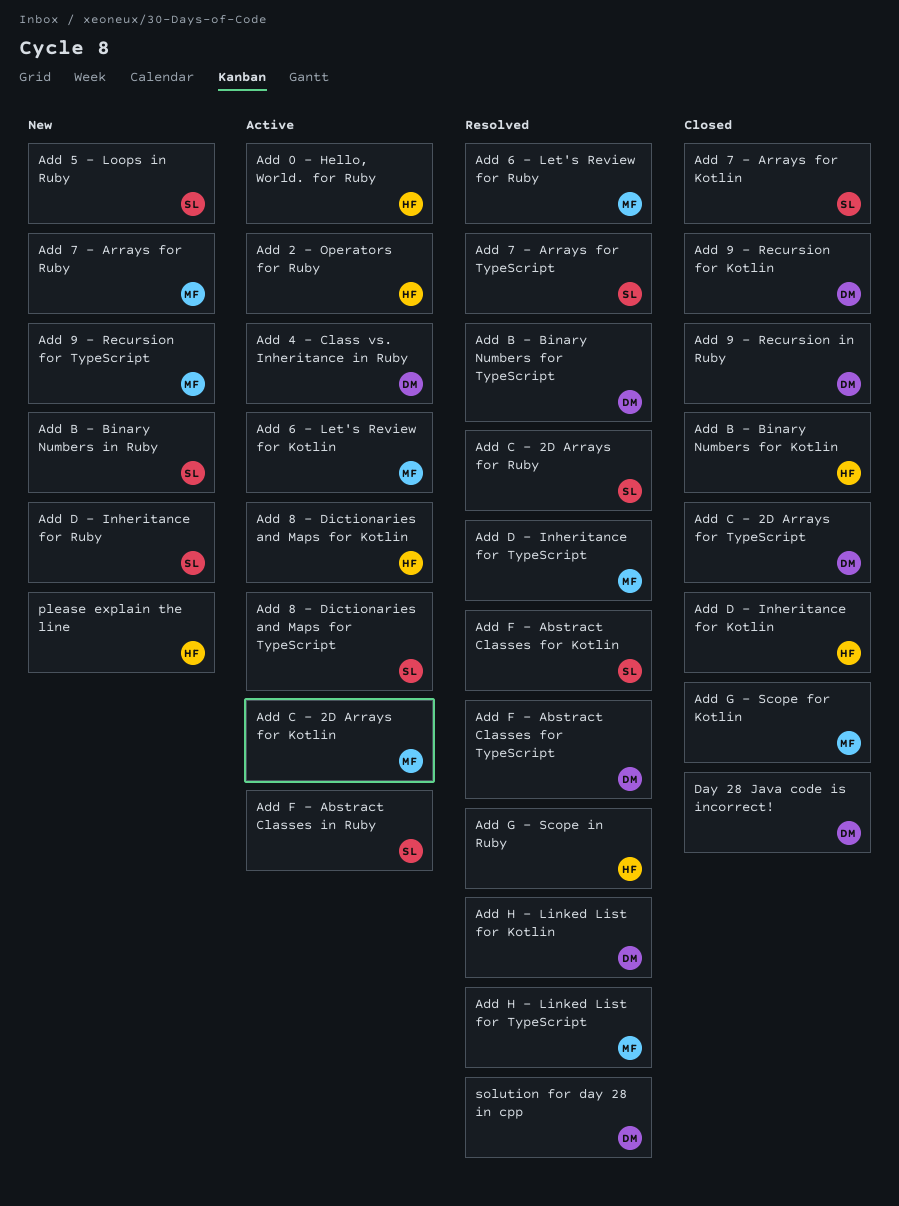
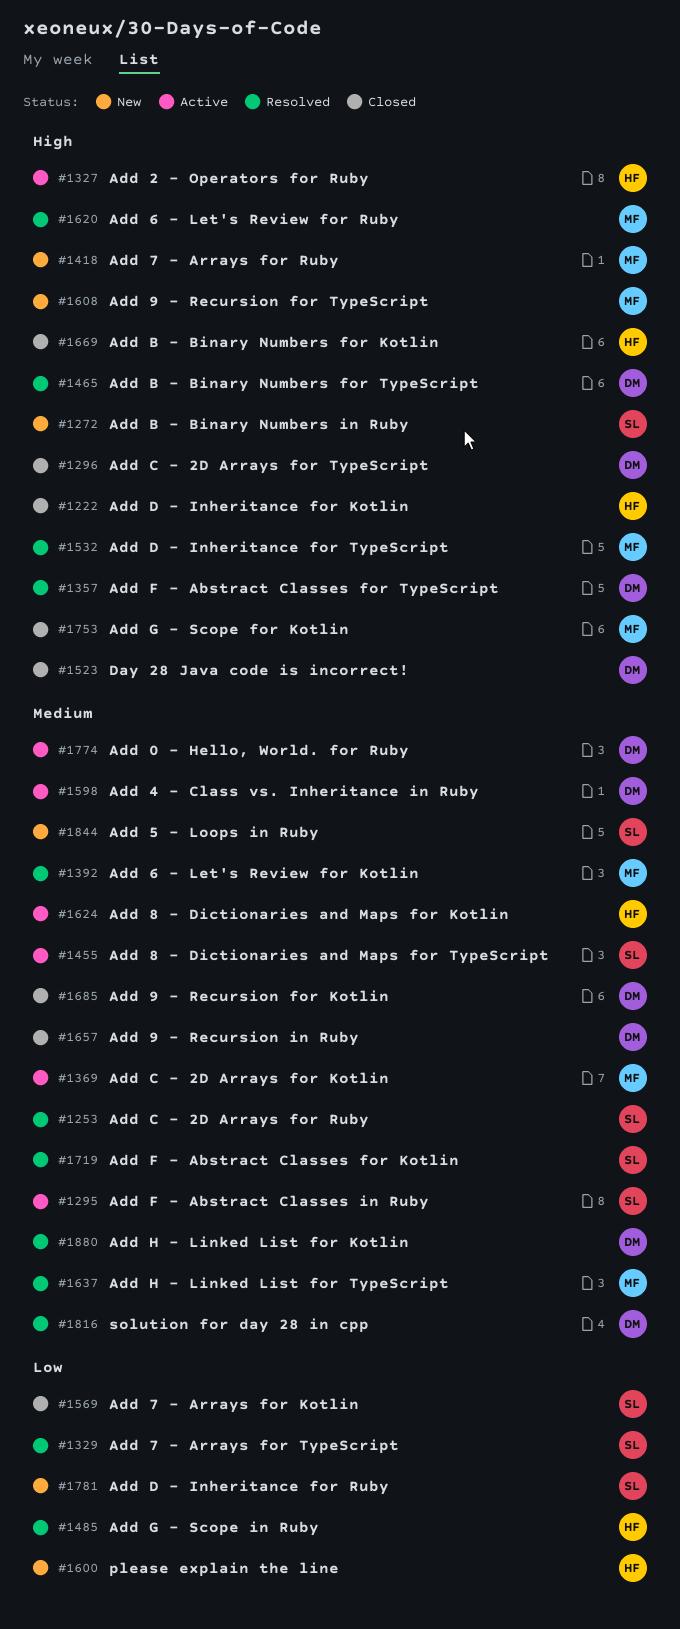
Add 0 - Hello, World. for Ruby, owner: HF -> DM
Add 6 - Let's Review for Kotlin, status: Active -> Resolved

